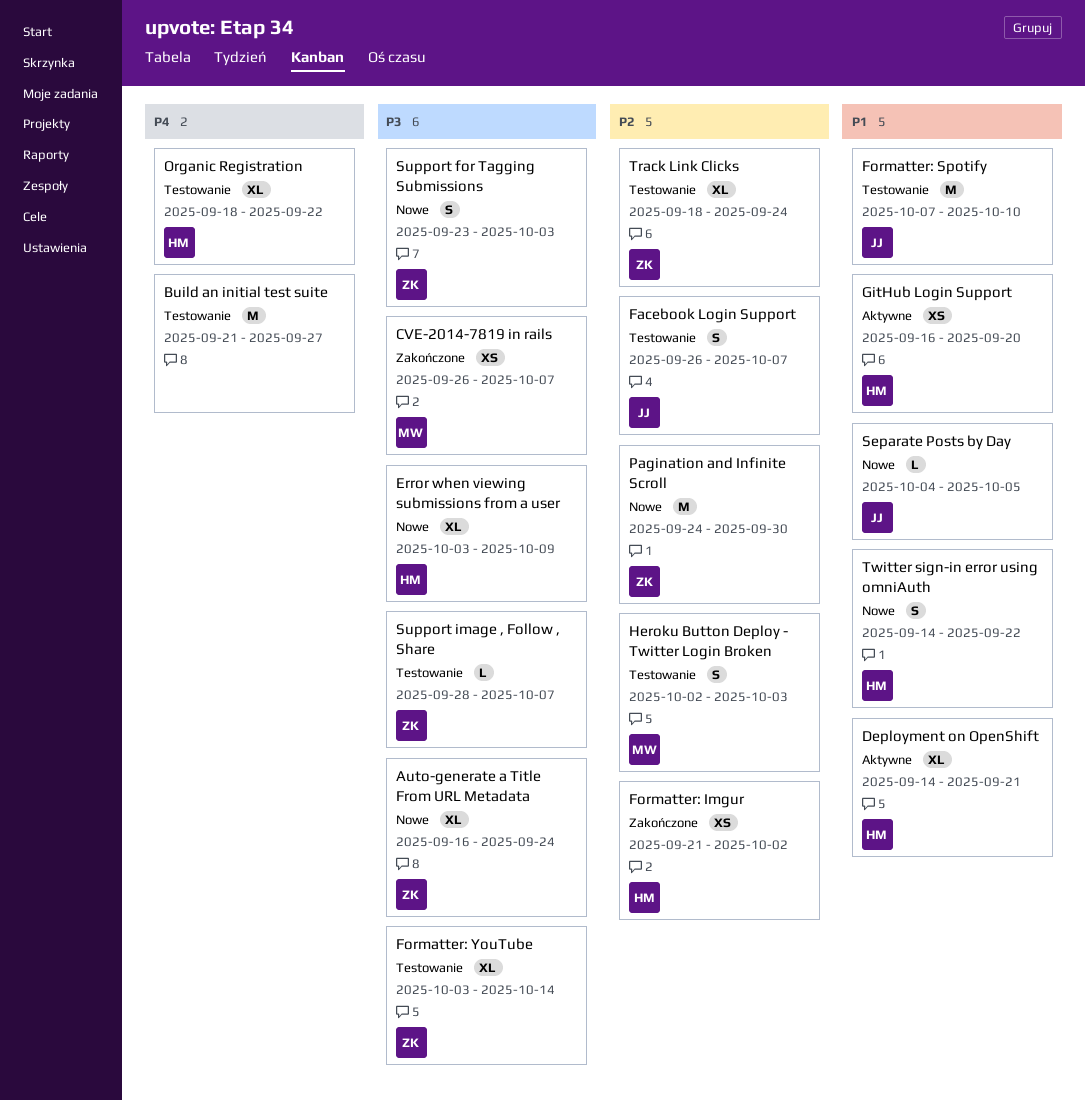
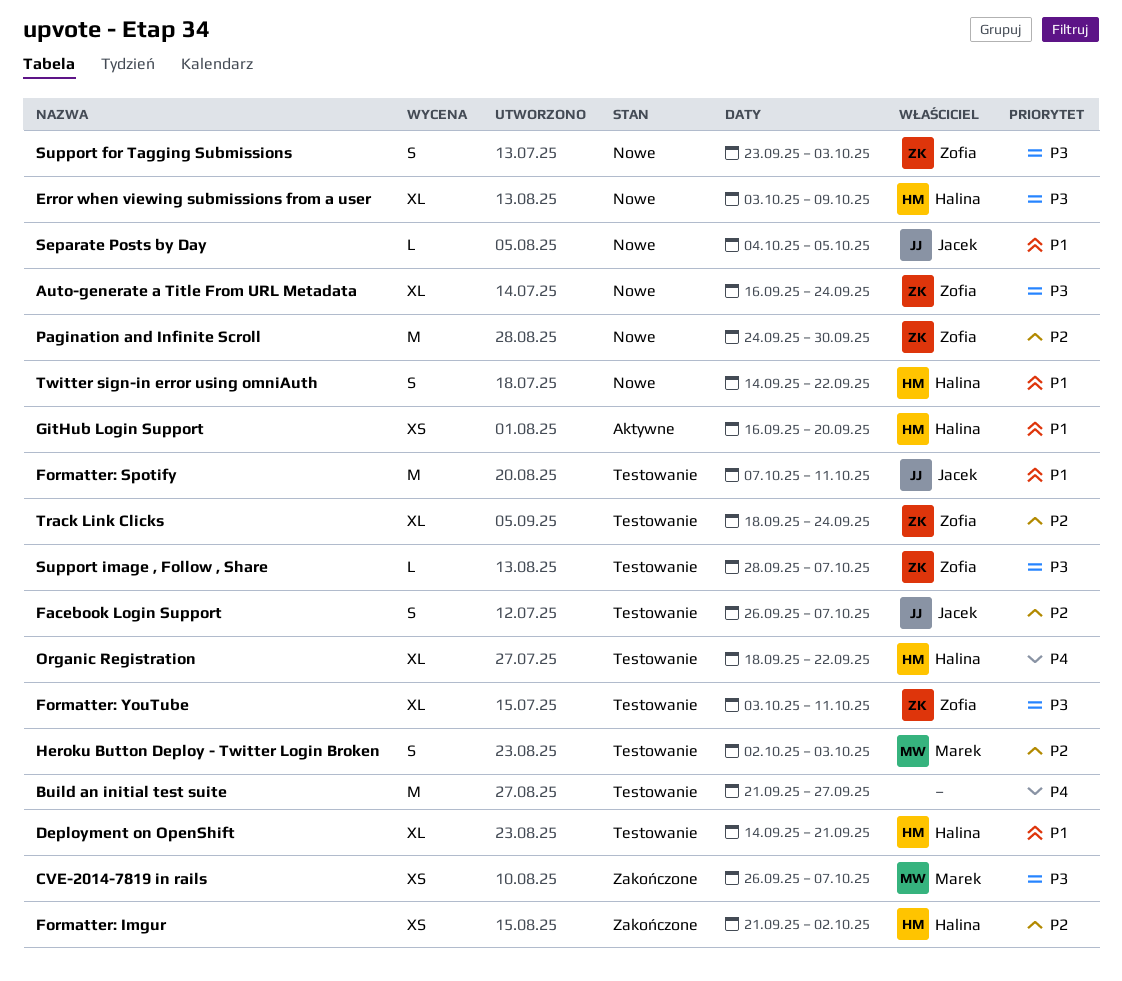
Deployment on OpenShift, status: Aktywne -> Testowanie
Formatter: Spotify, due: Oct 10 -> Oct 11
Formatter: YouTube, due: Oct 14 -> Oct 11

